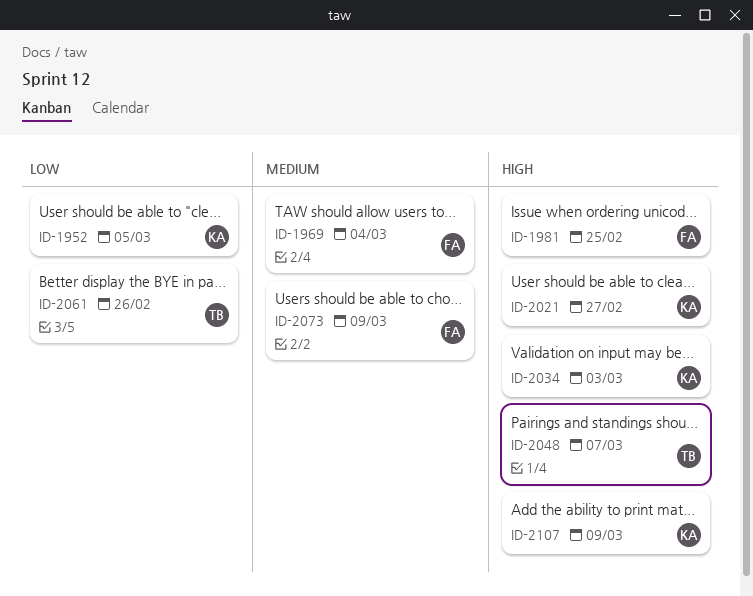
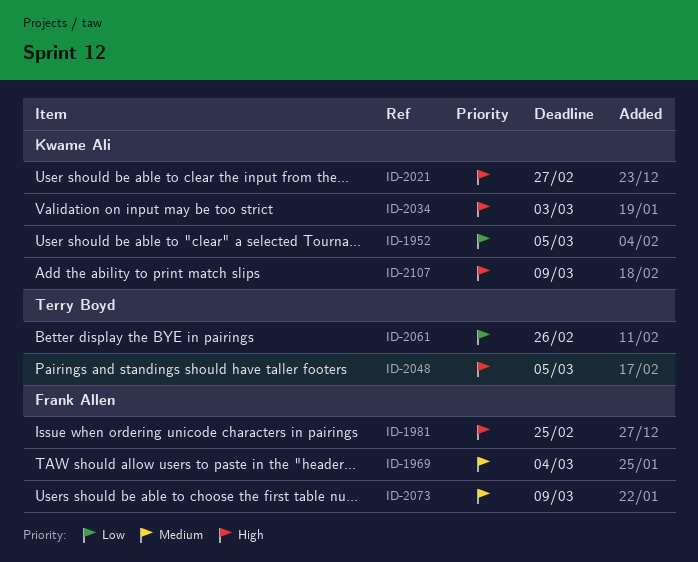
ID-2048, due: Mar 7 -> Mar 5

